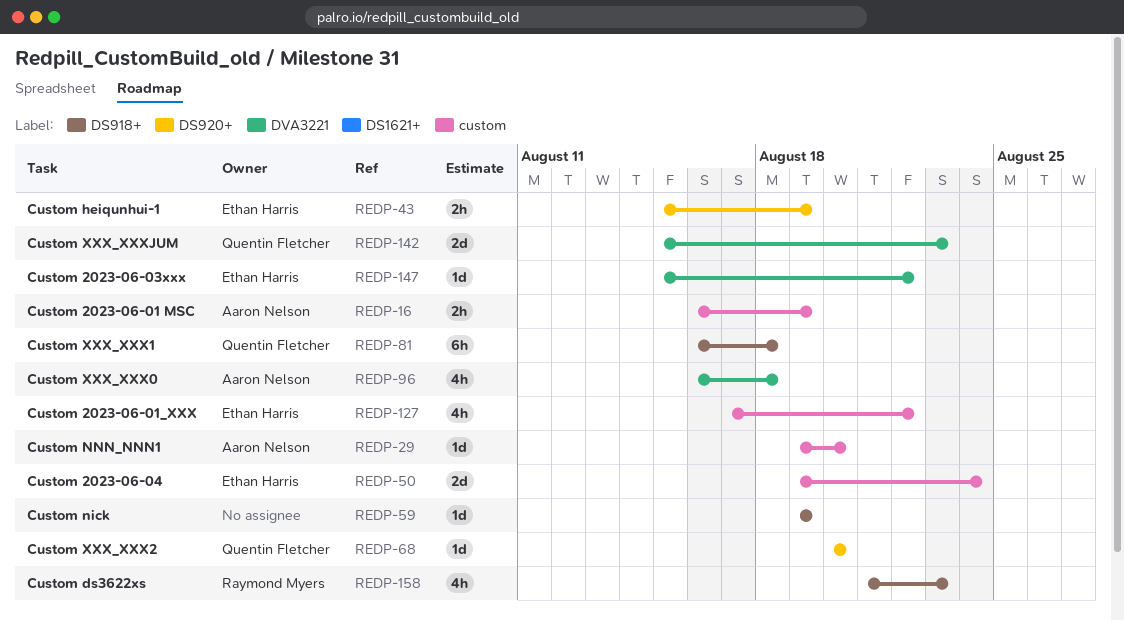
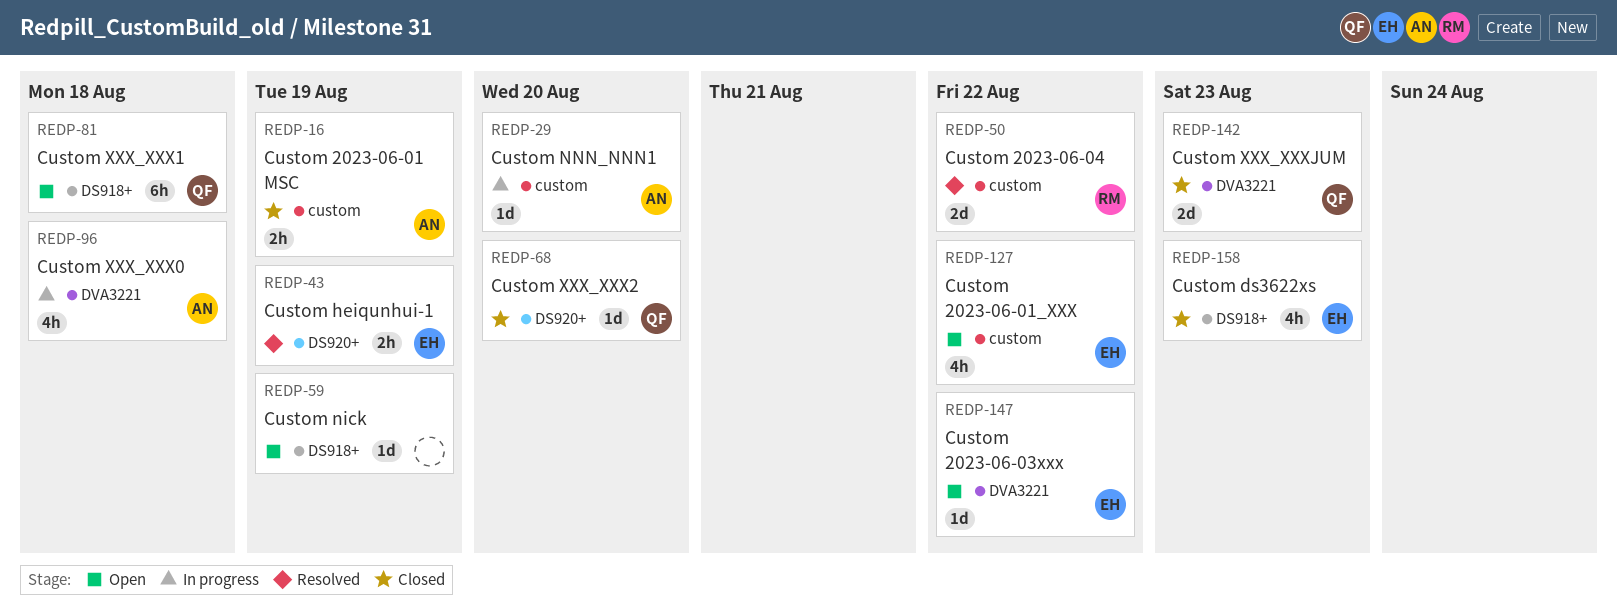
REDP-50, owner: Ethan Harris -> Raymond Myers
REDP-50, due: Aug 24 -> Aug 22
REDP-158, owner: Raymond Myers -> Ethan Harris

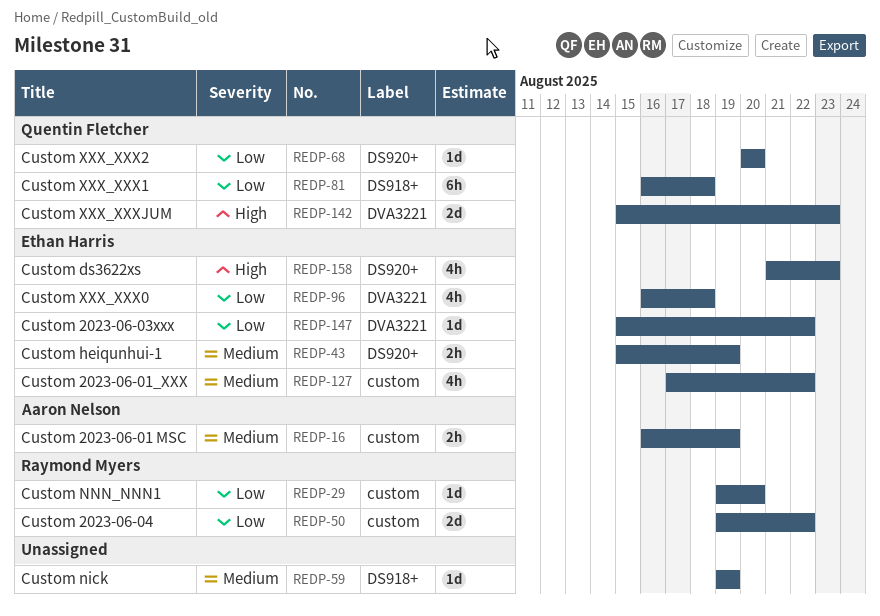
REDP-29, owner: Aaron Nelson -> Raymond Myers
REDP-96, owner: Aaron Nelson -> Ethan Harris
REDP-158, label: DS918+ -> DS920+

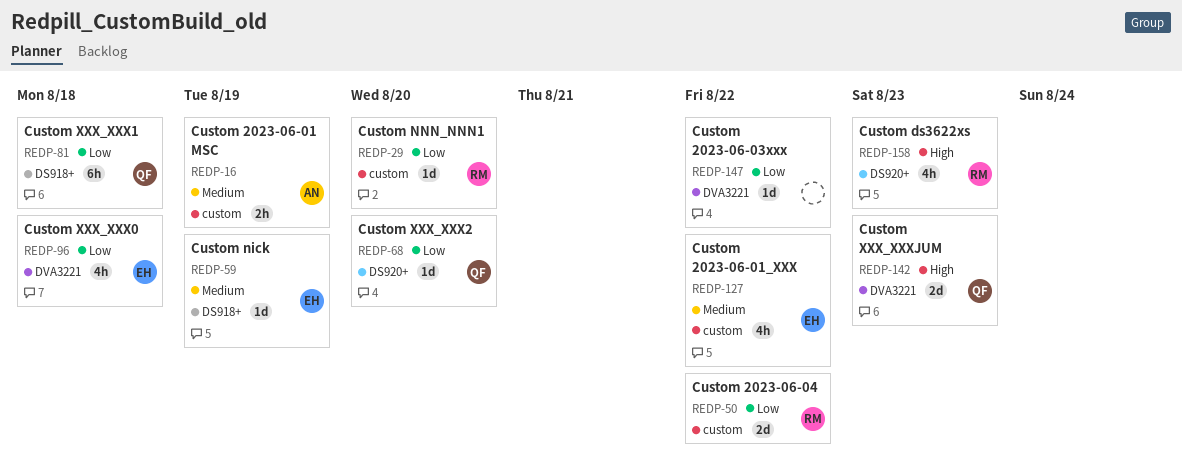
REDP-43: present -> none
REDP-59, owner: none -> Ethan Harris
REDP-147, owner: Ethan Harris -> none
REDP-158, owner: Ethan Harris -> Raymond Myers

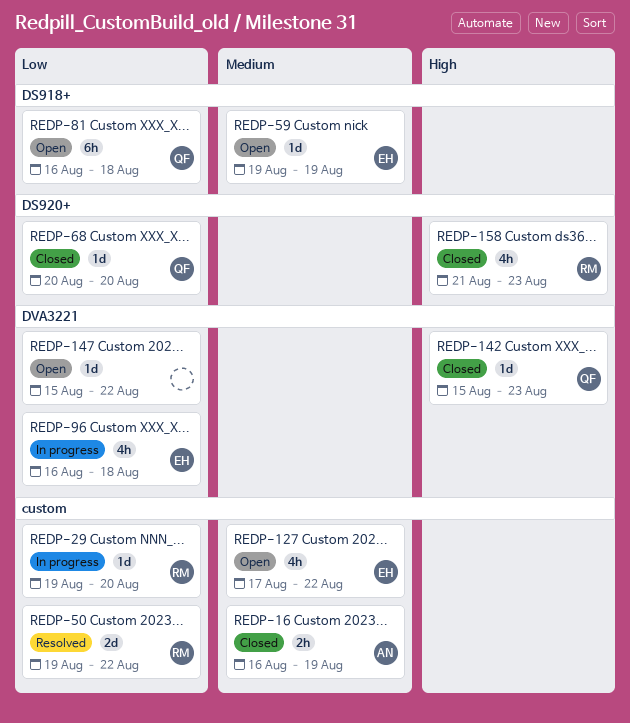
REDP-142, estimate: 2d -> 1d

